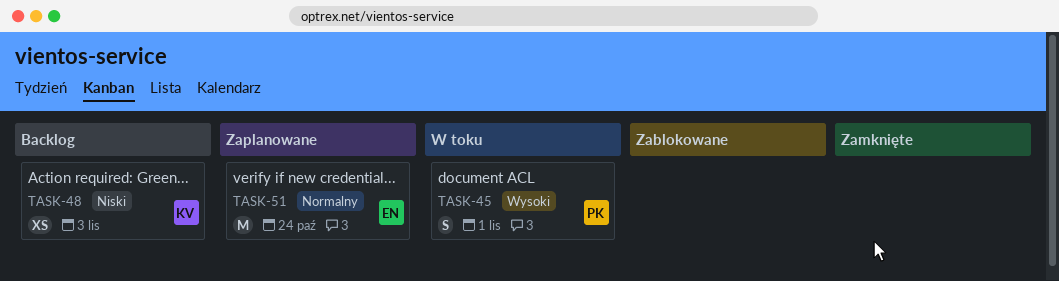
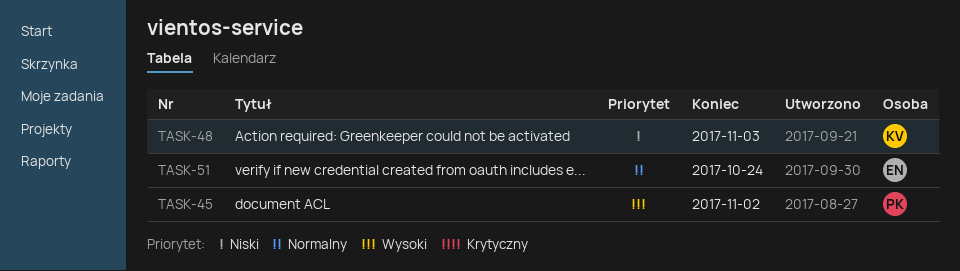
TASK-45, due: Nov 1 -> Nov 2

